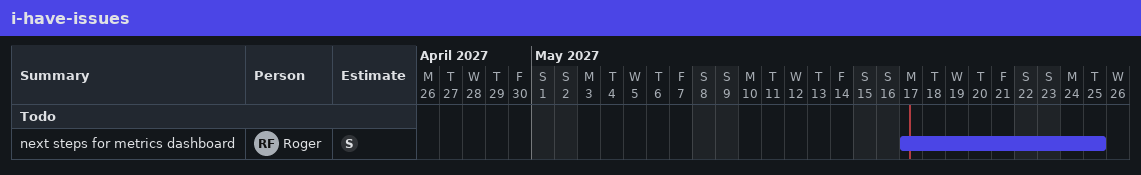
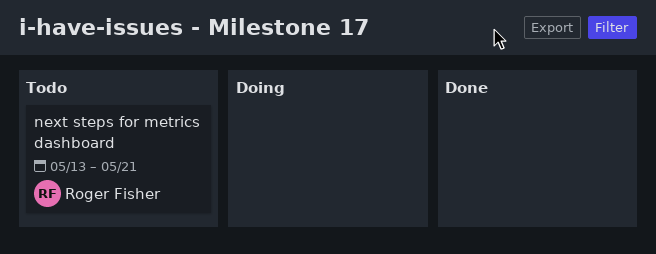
next steps for metrics dashboard, start: May 17 -> May 13
next steps for metrics dashboard, due: May 25 -> May 21

